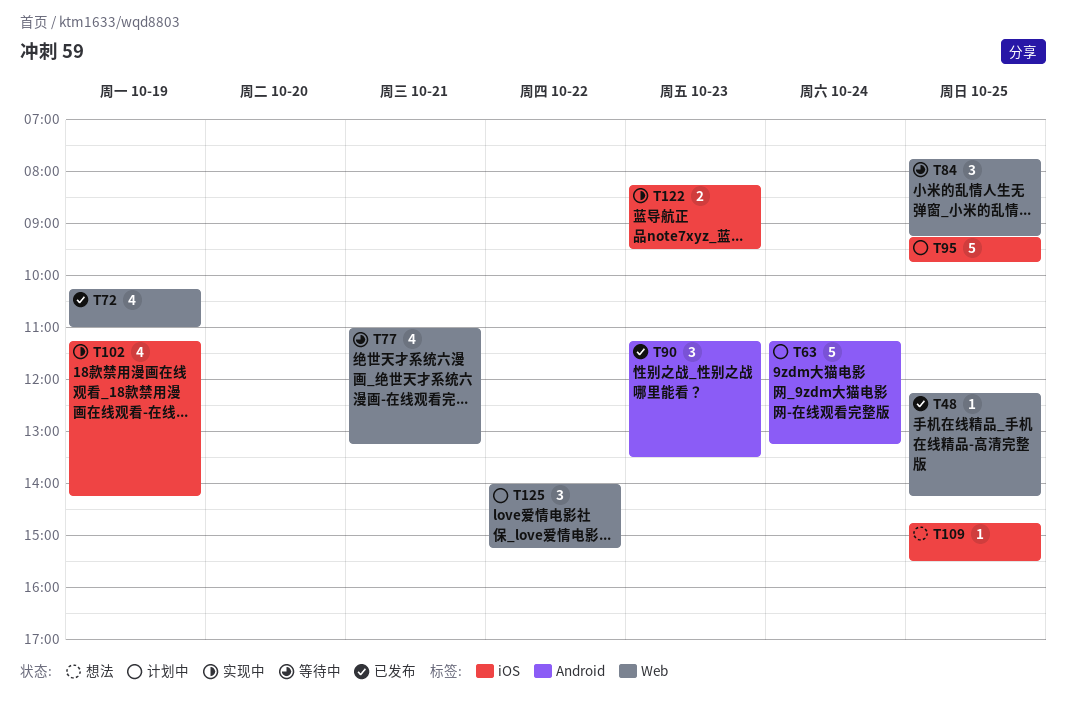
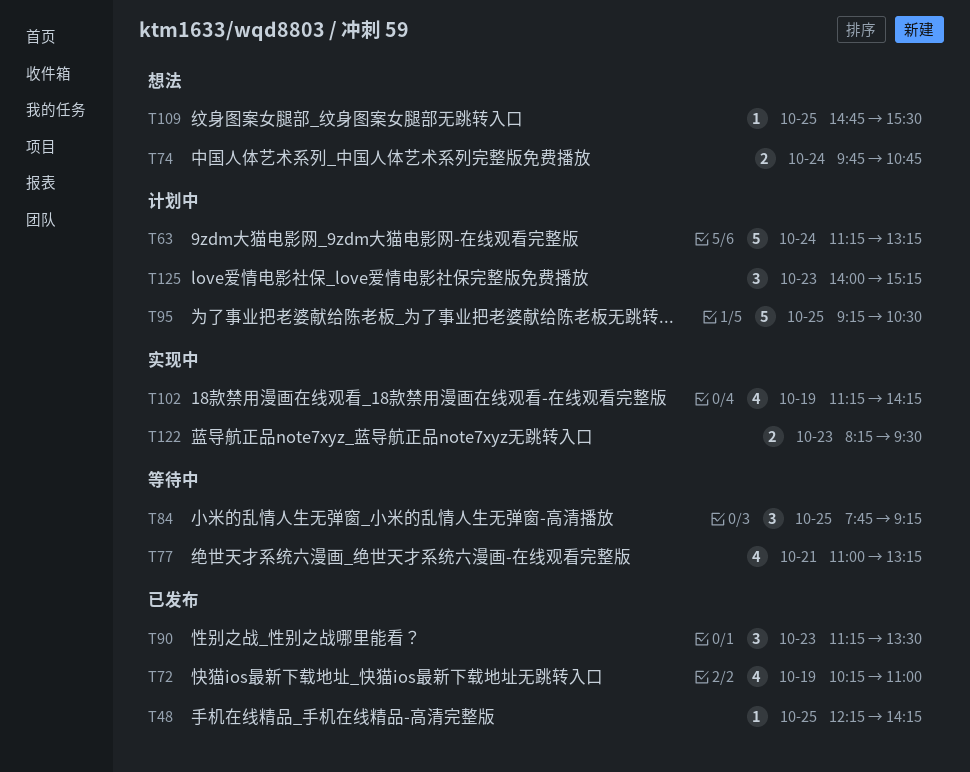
T74: none -> present
T95, ends: 09:45 -> 10:30
T125, day: Oct 22 -> Oct 23

